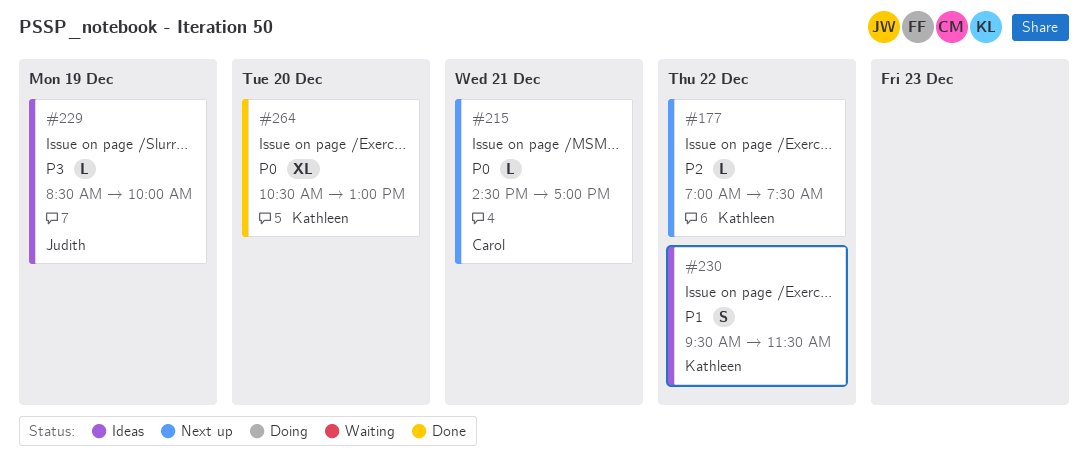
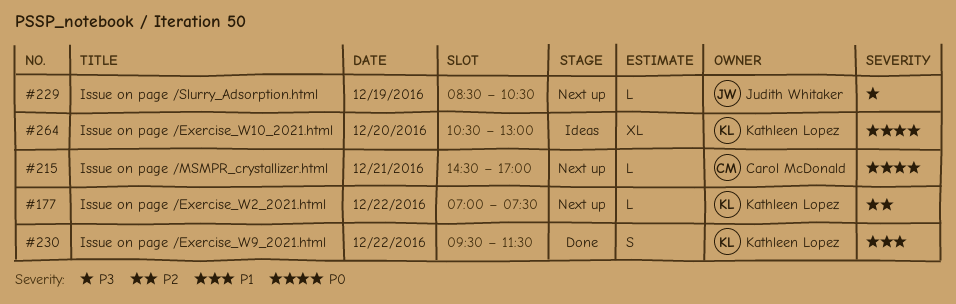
#229, status: Ideas -> Next up
#229, ends: 10:00 -> 10:30
#230, status: Ideas -> Done
#264, status: Done -> Ideas

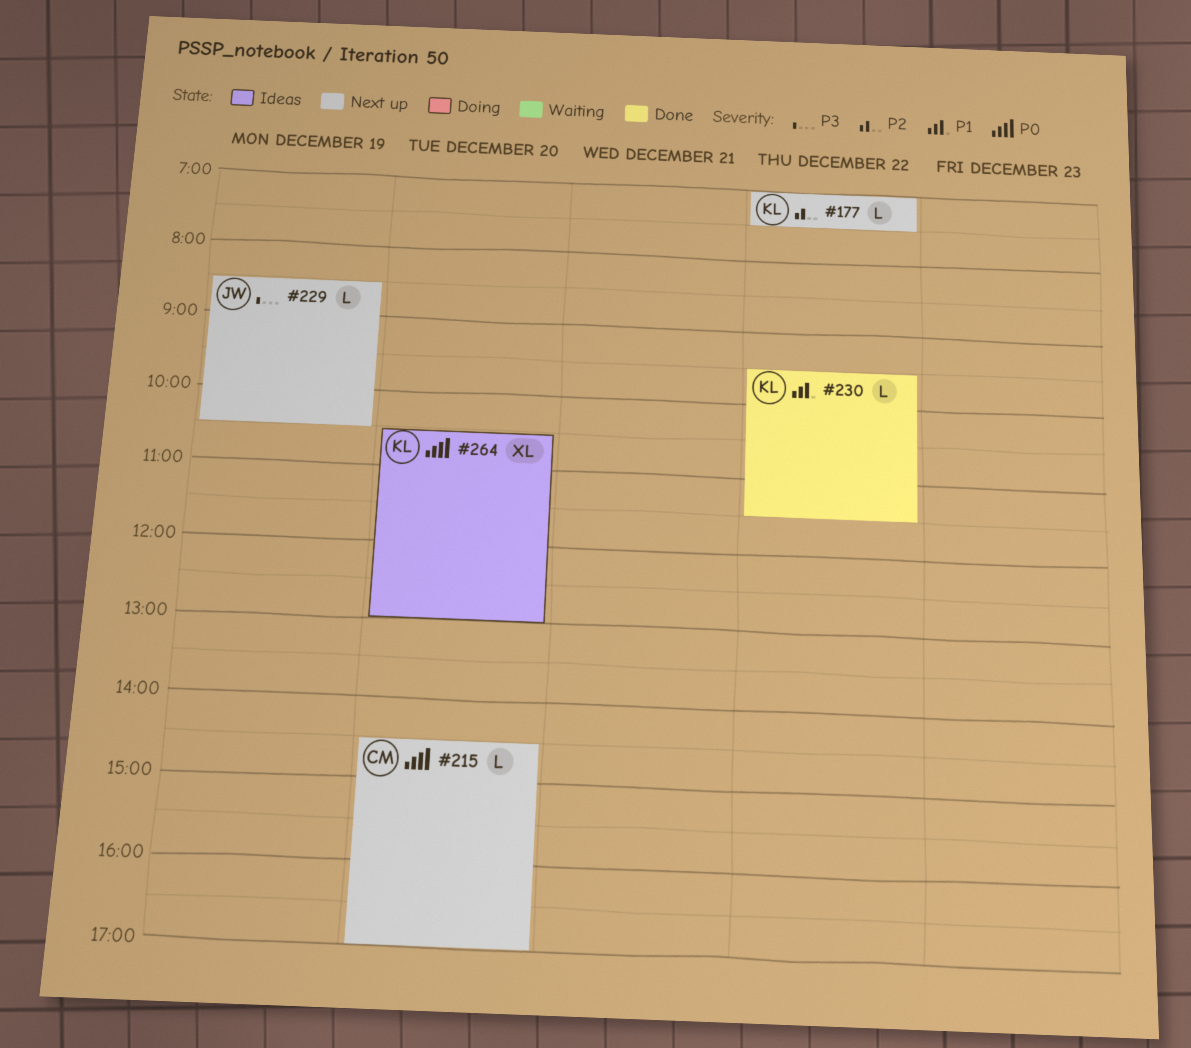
#215, day: Dec 21 -> Dec 20
#230, estimate: S -> L

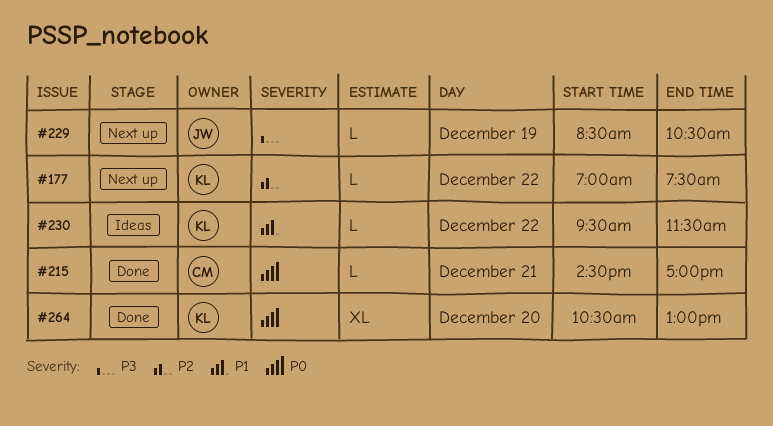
#215, status: Next up -> Done
#215, day: Dec 20 -> Dec 21
#230, status: Done -> Ideas
#264, status: Ideas -> Done

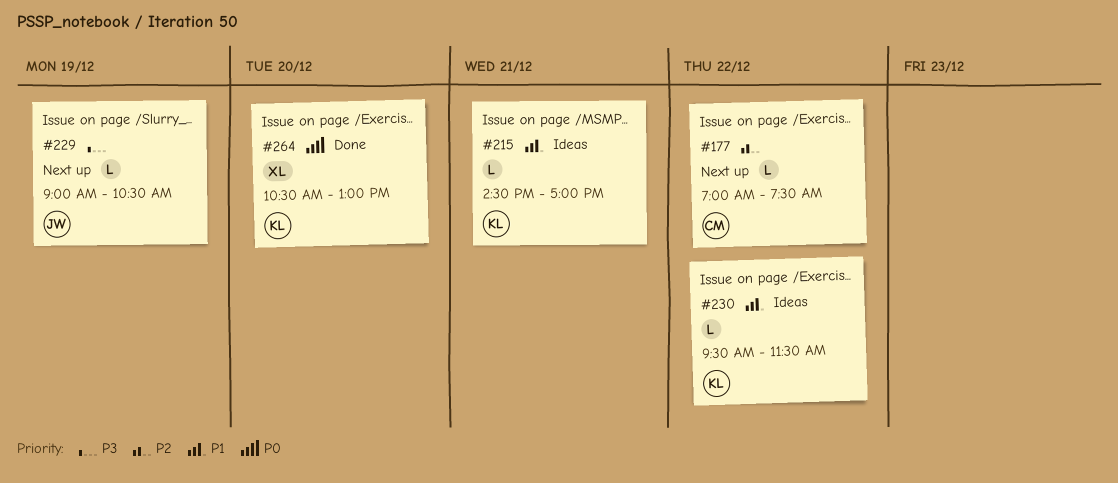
#177, owner: KL -> CM
#215, status: Done -> Ideas
#215, owner: CM -> KL
#215, priority: P0 -> P1
#229, begins: 08:30 -> 09:00

